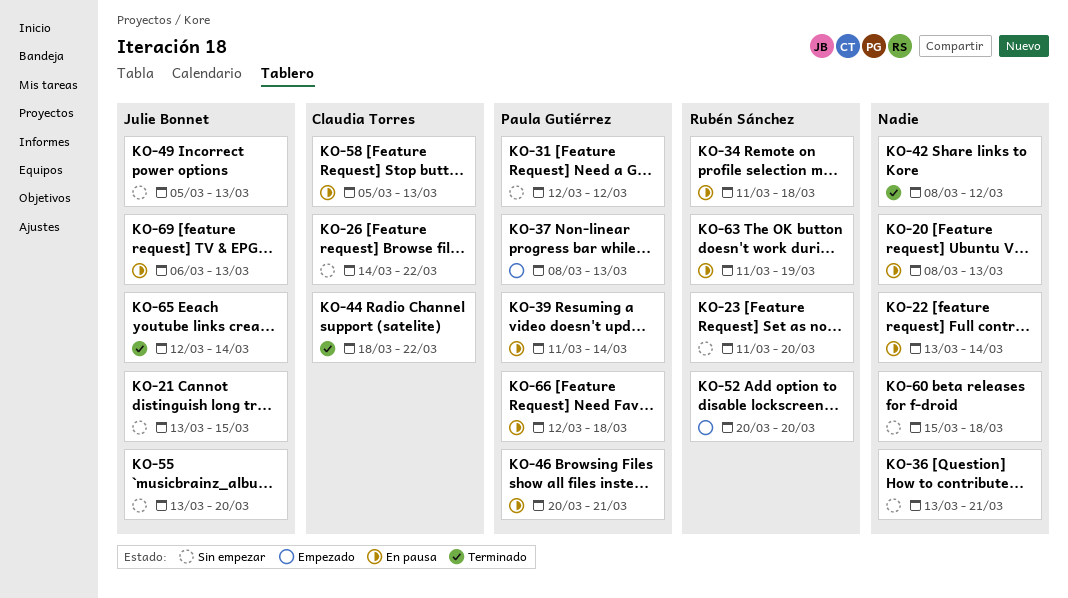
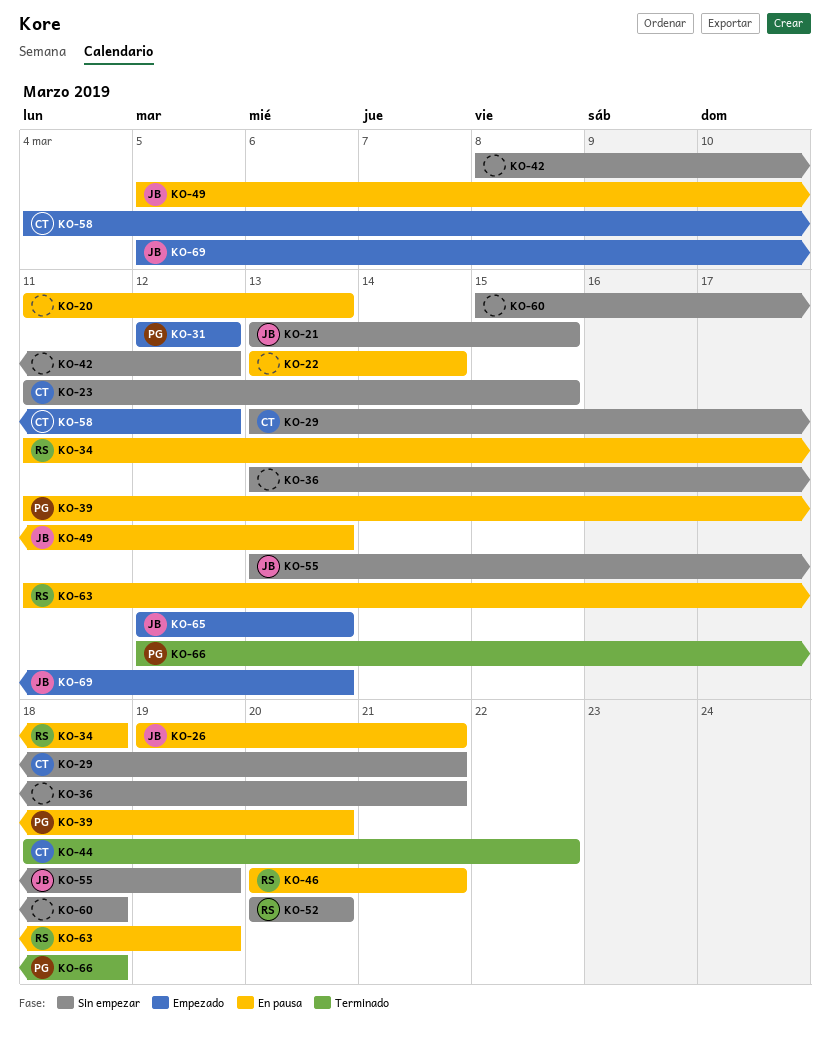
KO-20, start: Mar 8 -> Mar 11
KO-23, owner: Rubén Sánchez -> Claudia Torres
KO-23, due: Mar 20 -> Mar 15
KO-26, status: Sin empezar -> En pausa
KO-26, owner: Claudia Torres -> Julie Bonnet
KO-26, start: Mar 14 -> Mar 19
KO-26, due: Mar 22 -> Mar 21
KO-29: none -> present
KO-31, status: Sin empezar -> Empezado
KO-37: present -> none
KO-39, due: Mar 14 -> Mar 20
KO-42, status: Terminado -> Sin empezar
KO-46, owner: Paula Gutiérrez -> Rubén Sánchez
KO-49, status: Sin empezar -> En pausa
KO-52, status: Empezado -> Sin empezar
KO-55, due: Mar 20 -> Mar 19
KO-58, status: En pausa -> Empezado
KO-58, start: Mar 5 -> Mar 4
KO-58, due: Mar 13 -> Mar 12
KO-65, status: Terminado -> Empezado
KO-65, due: Mar 14 -> Mar 13
KO-66, status: En pausa -> Terminado
KO-69, status: En pausa -> Empezado
KO-69, start: Mar 6 -> Mar 5

